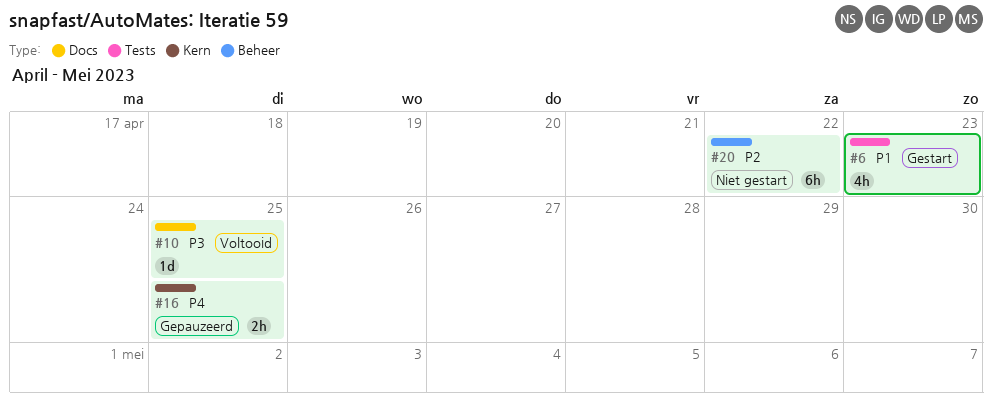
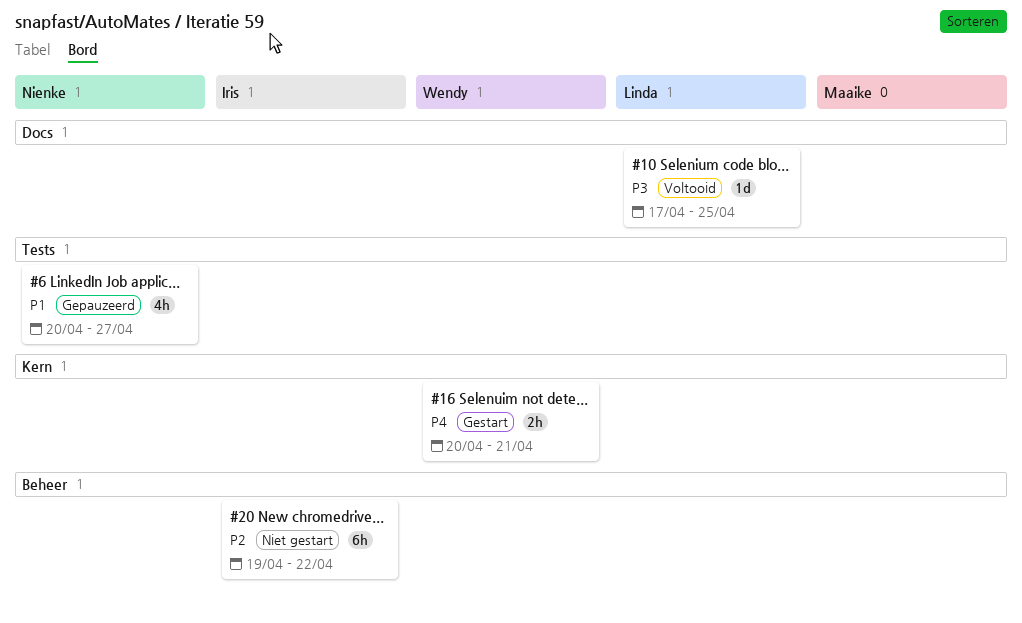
#6, status: Gestart -> Gepauzeerd
#6, due: Apr 23 -> Apr 27
#16, status: Gepauzeerd -> Gestart
#16, due: Apr 25 -> Apr 21

